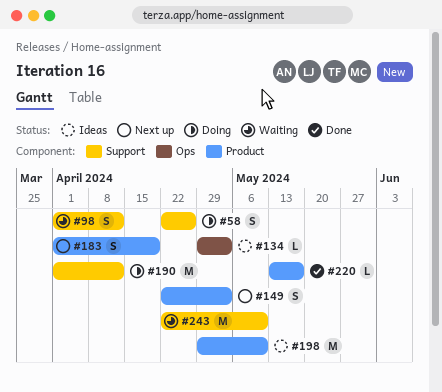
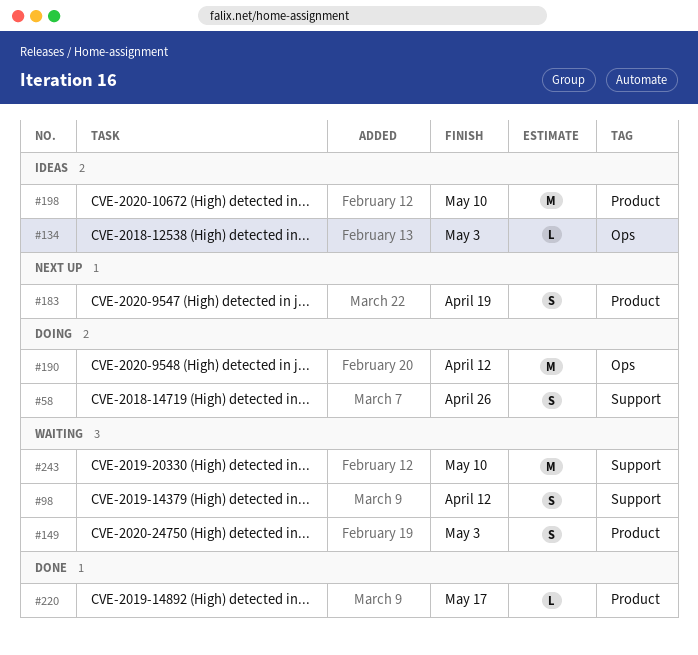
#149, status: Next up -> Waiting
#190, label: Support -> Ops

